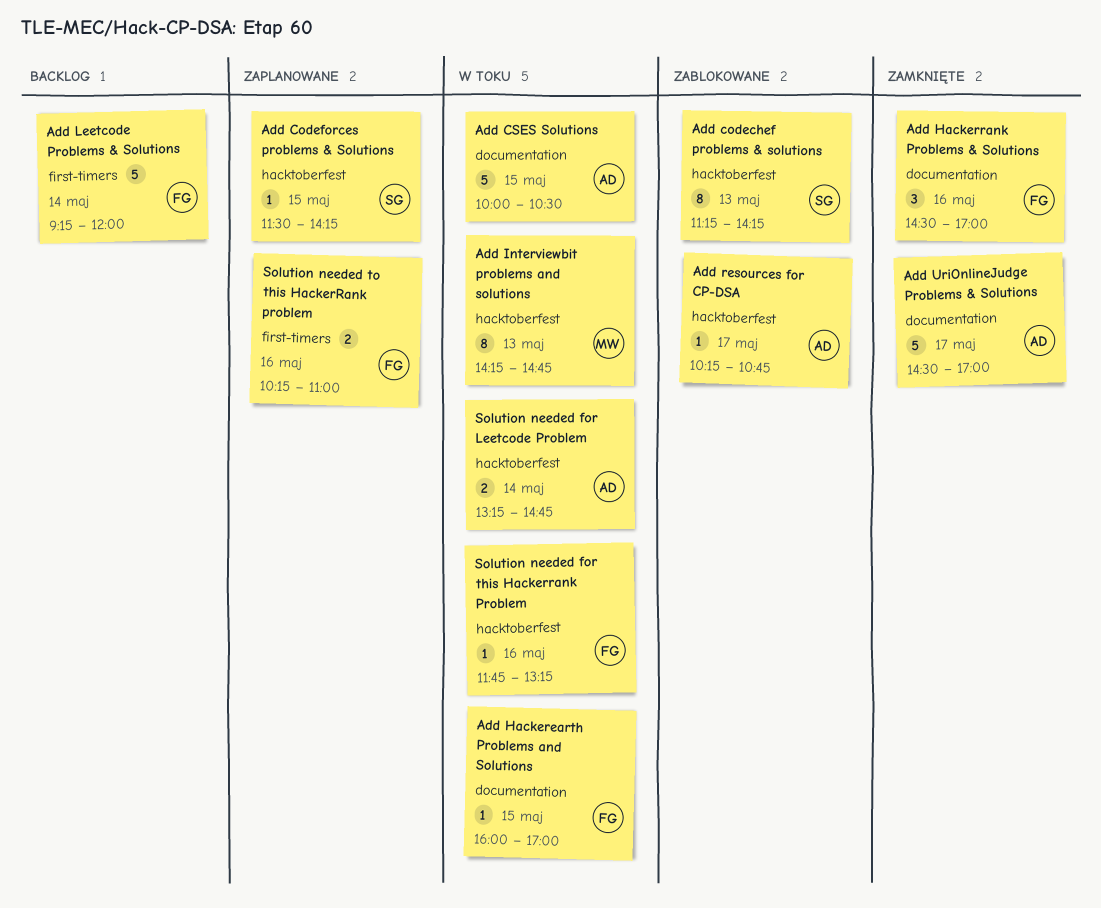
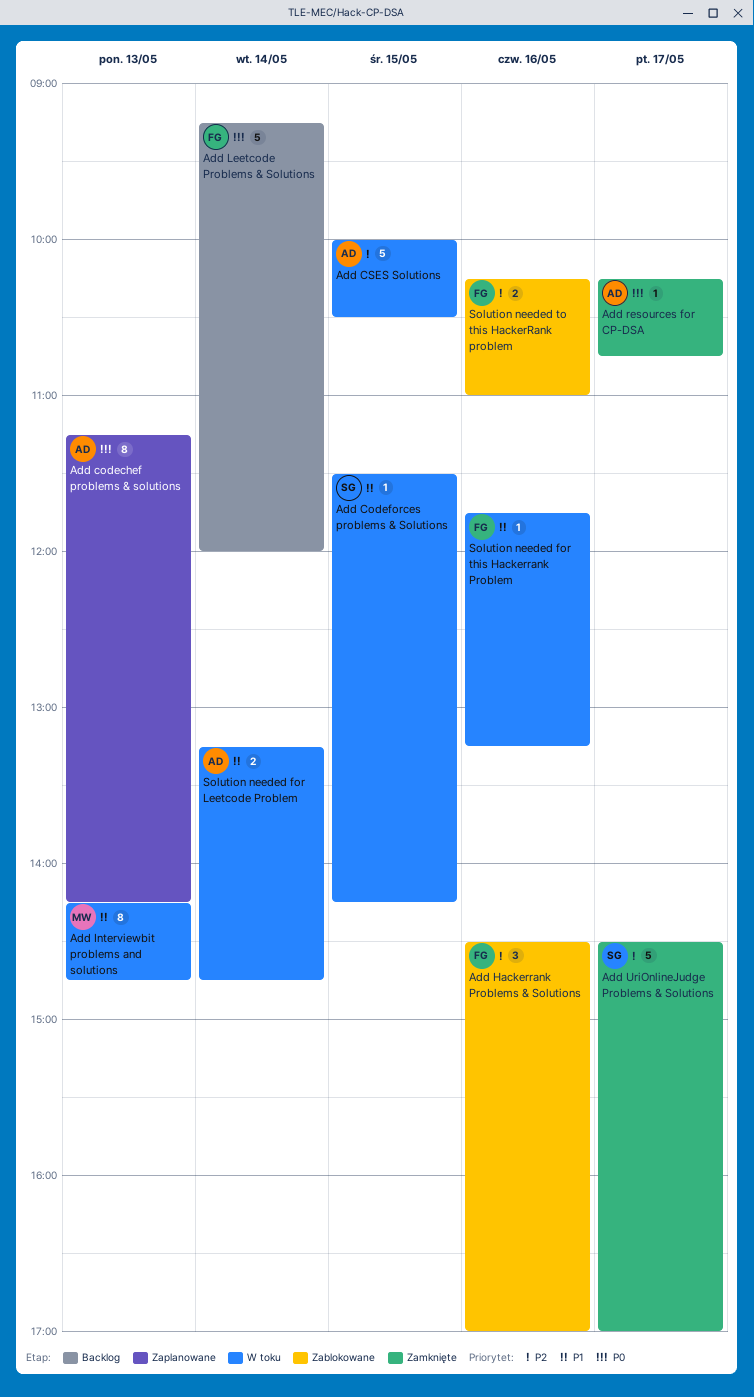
Add codechef problems & solutions, status: Zablokowane -> Zaplanowane
Add codechef problems & solutions, owner: SG -> AD
Add Codeforces problems & Solutions, status: Zaplanowane -> W toku
Add Hackerearth Problems and Solutions: present -> none
Add Hackerrank Problems & Solutions, status: Zamknięte -> Zablokowane
Add resources for CP-DSA, status: Zablokowane -> Zamknięte
Add UriOnlineJudge Problems & Solutions, owner: AD -> SG
Solution needed to this HackerRank problem, status: Zaplanowane -> Zablokowane

